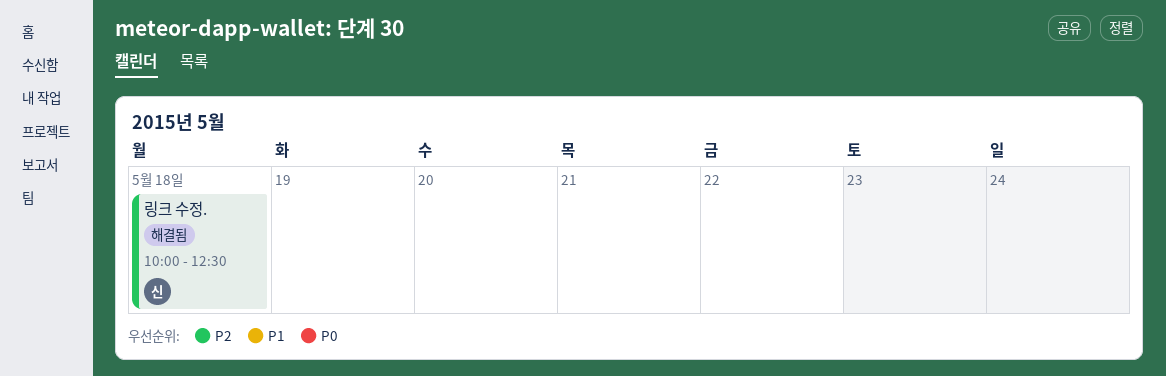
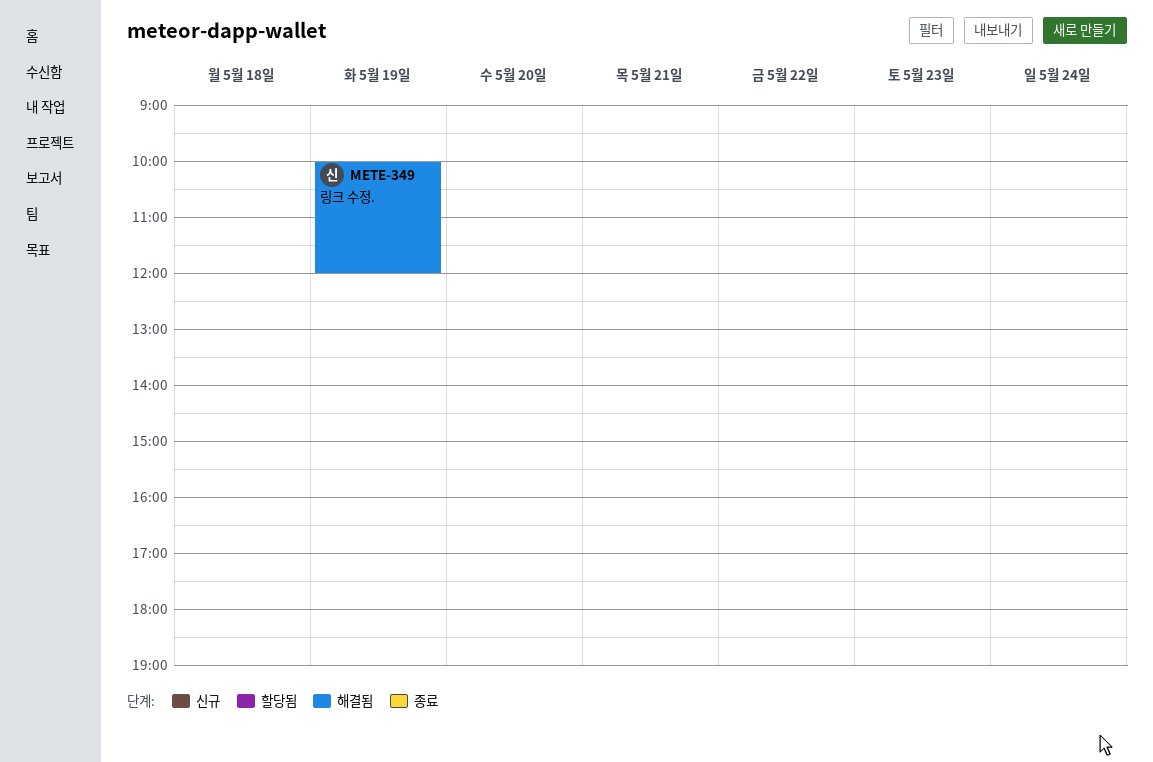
링크 수정., day: May 18 -> May 19
링크 수정., ends: 12:30 -> 12:00

